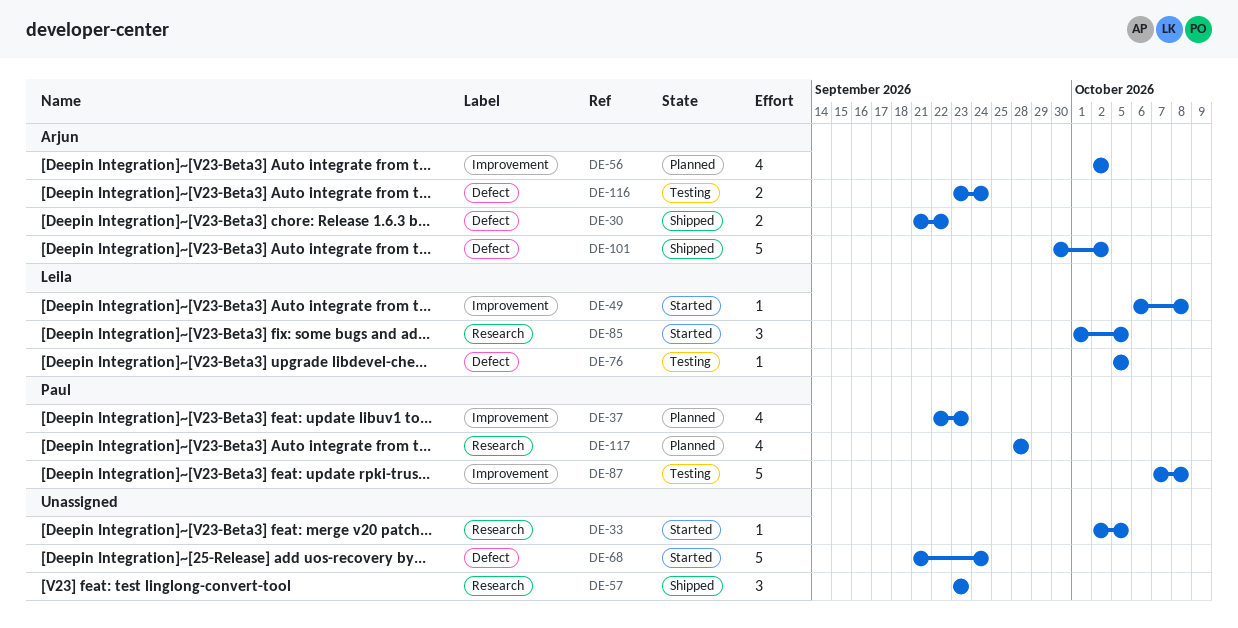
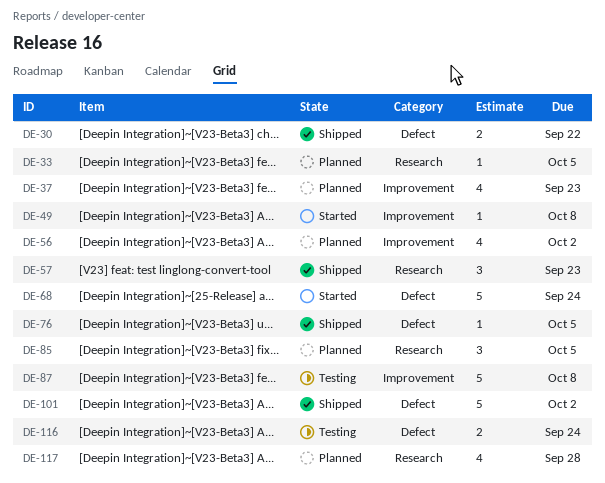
DE-33, status: Started -> Planned
DE-76, status: Testing -> Shipped
DE-85, status: Started -> Planned

